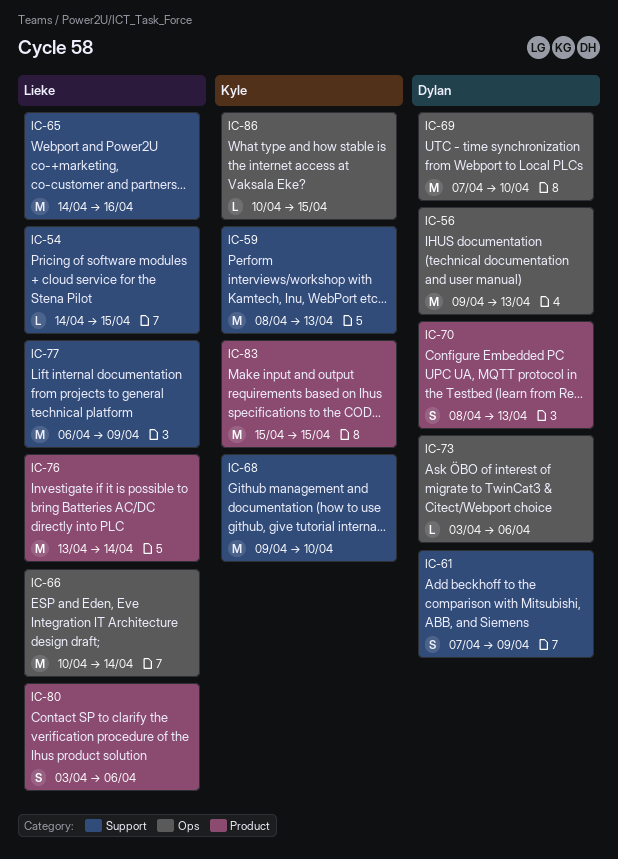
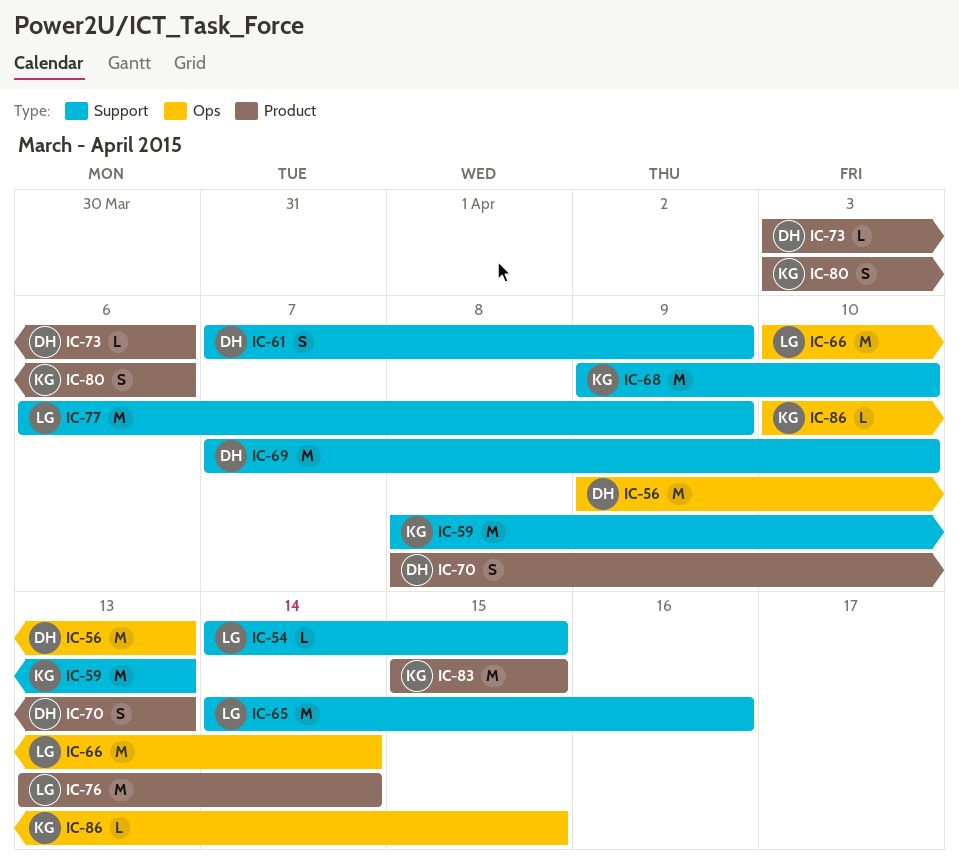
IC-69, label: Ops -> Support
IC-73, label: Ops -> Product
IC-80, owner: Lieke -> Kyle

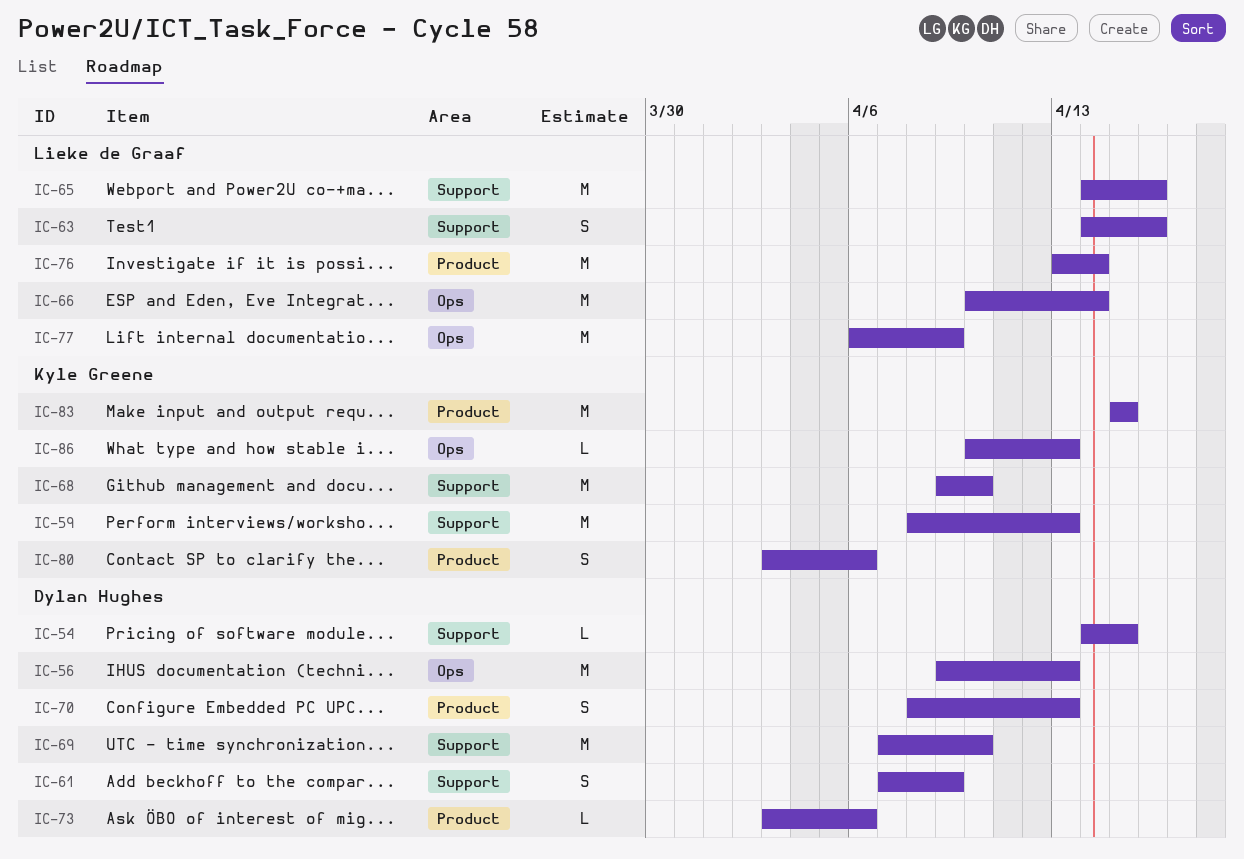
IC-54, owner: Lieke de Graaf -> Dylan Hughes
IC-63: none -> present
IC-77, label: Support -> Ops
IC-86, due: Apr 15 -> Apr 13

